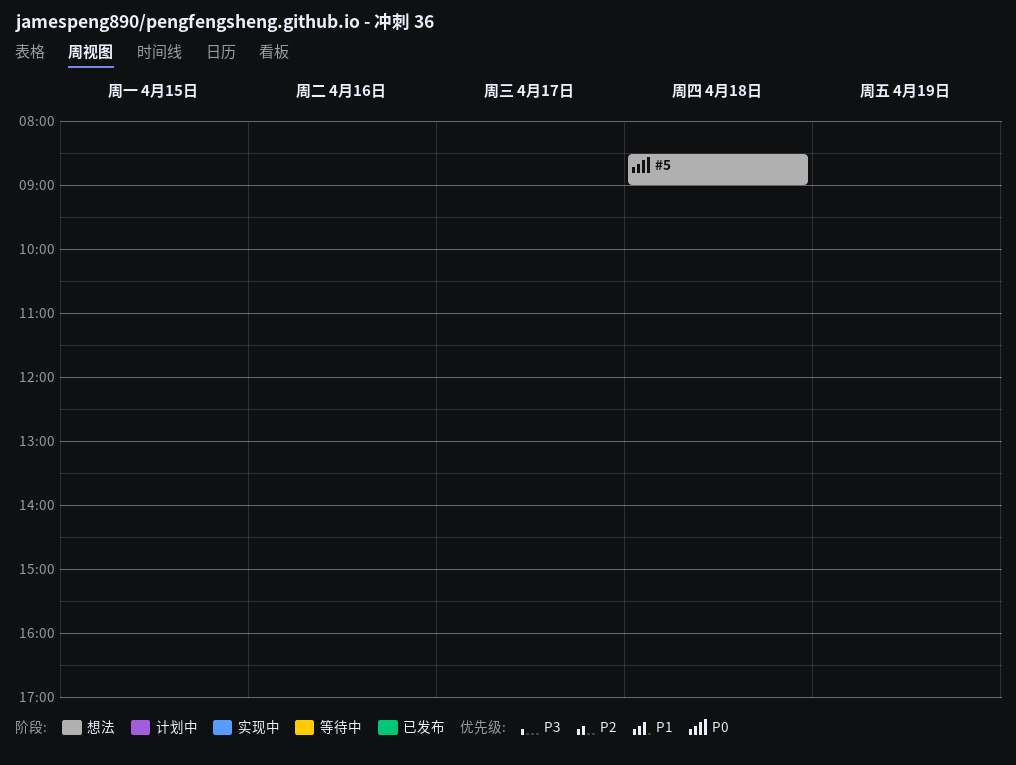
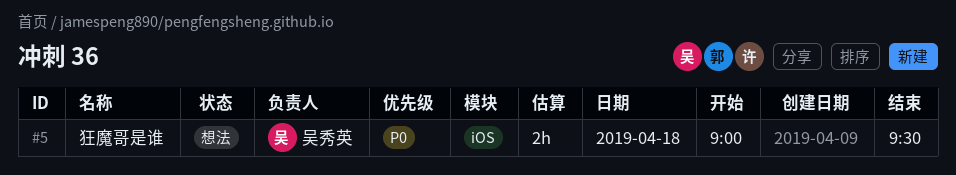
#5, begins: 08:30 -> 09:00
#5, ends: 09:00 -> 09:30

